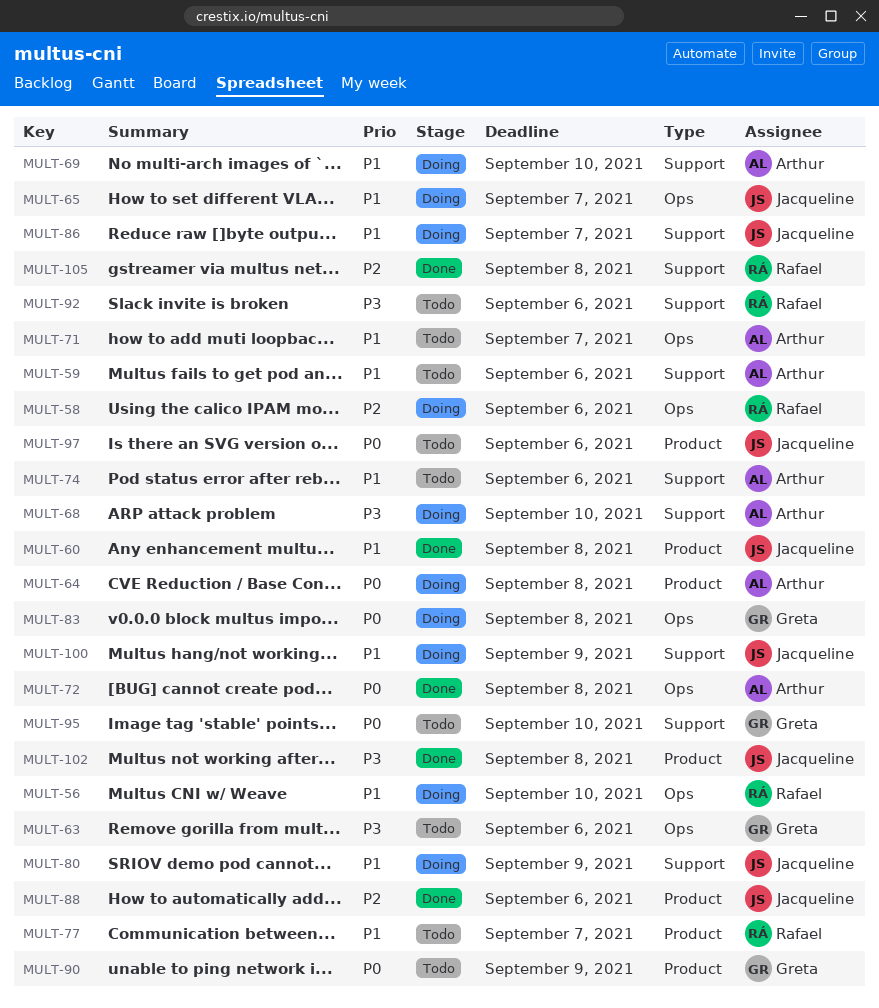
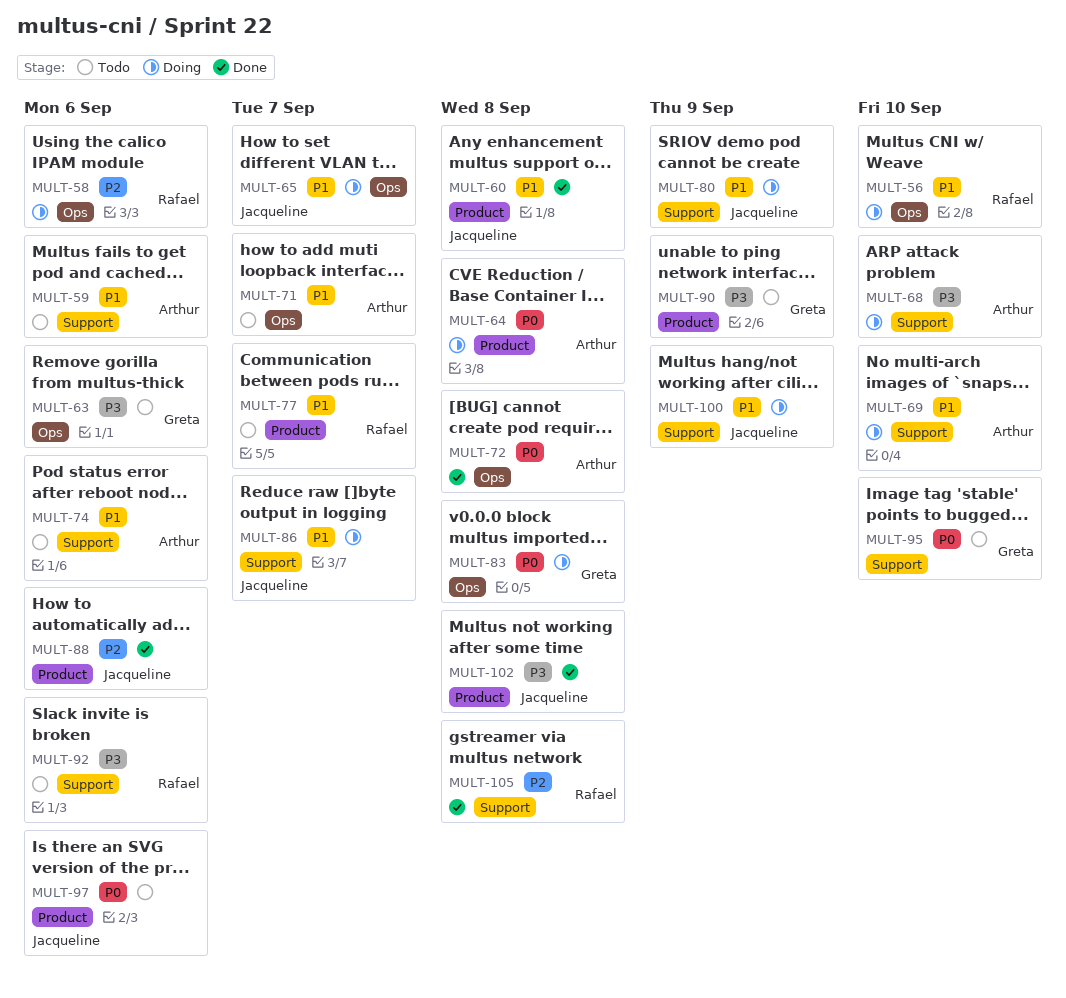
MULT-90, priority: P0 -> P3

